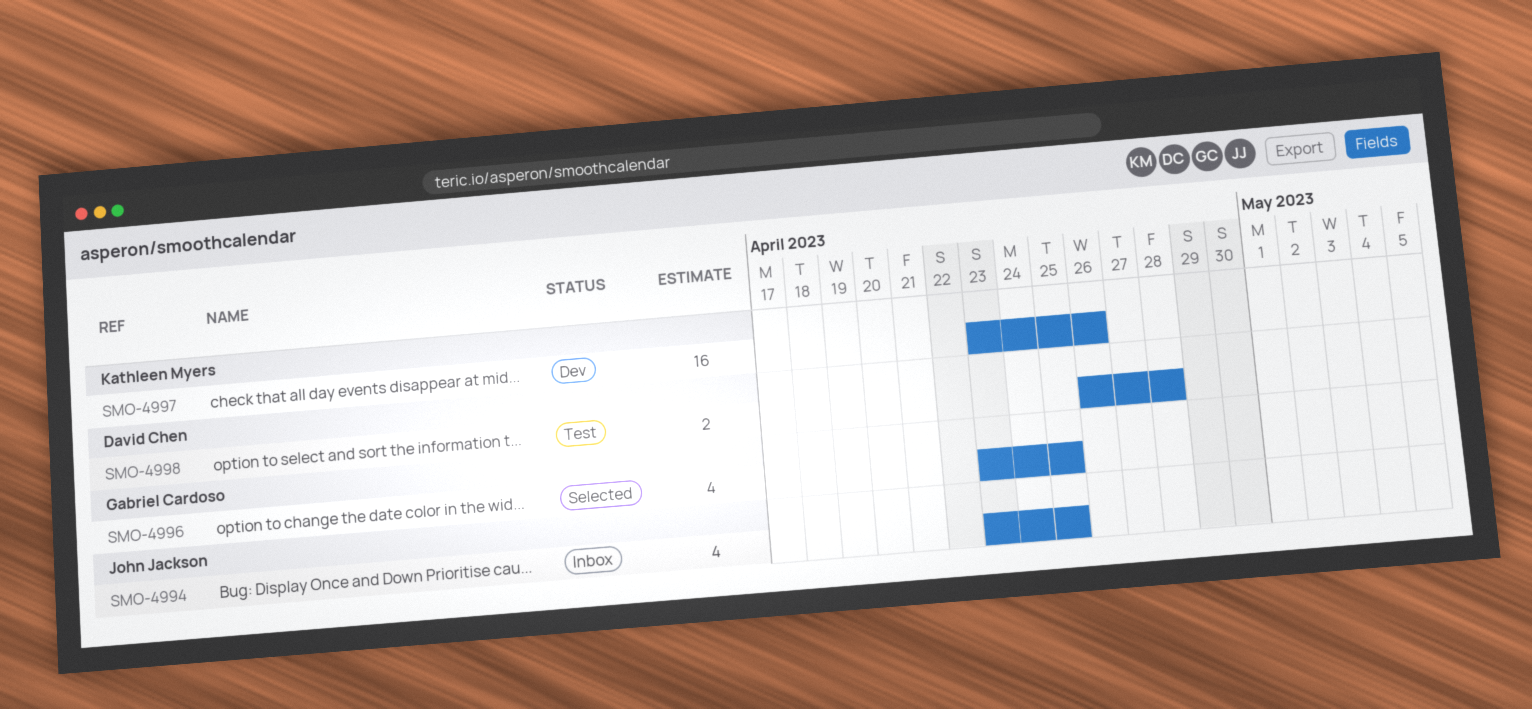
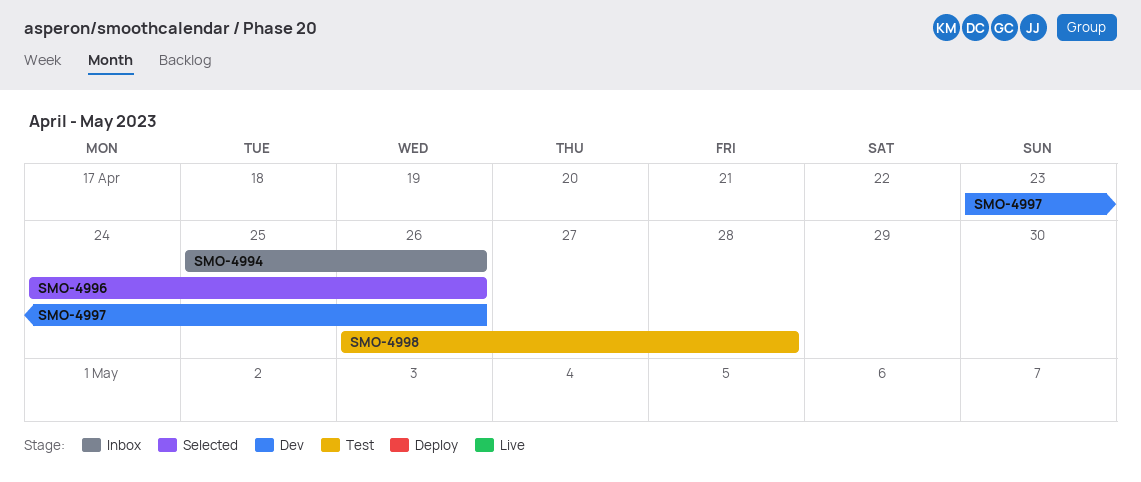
SMO-4994, start: Apr 23 -> Apr 25
SMO-4994, due: Apr 25 -> Apr 26
SMO-4996, start: Apr 23 -> Apr 24
SMO-4996, due: Apr 25 -> Apr 26

